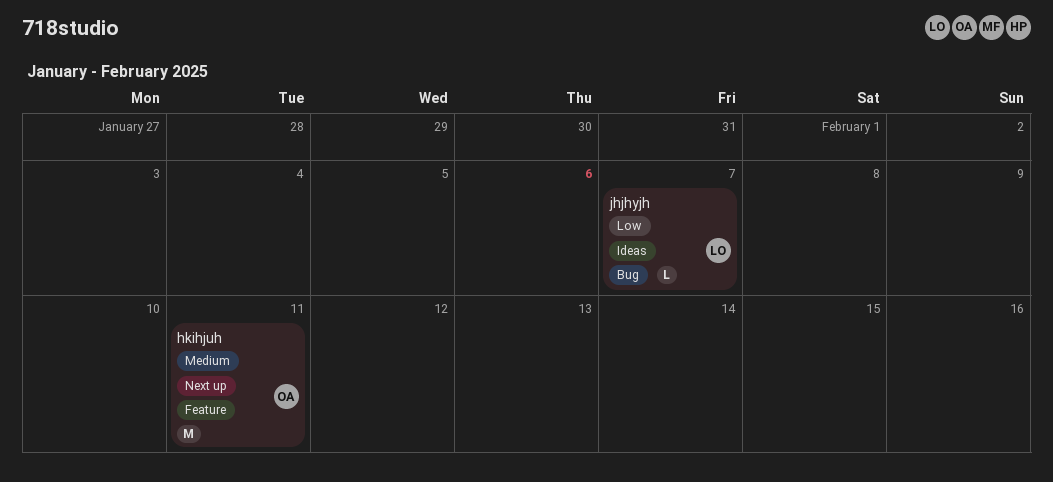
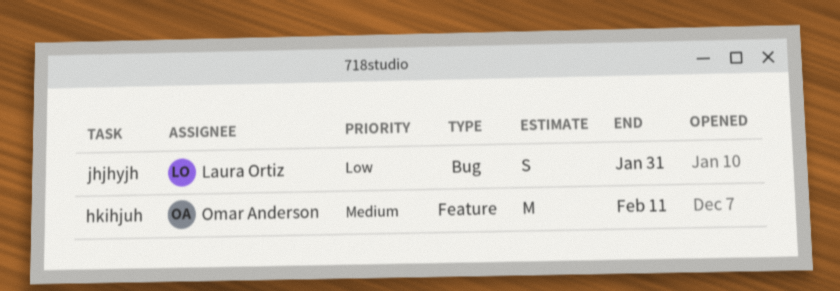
jhjhyjh, estimate: L -> S
jhjhyjh, due: Feb 7 -> Jan 31

